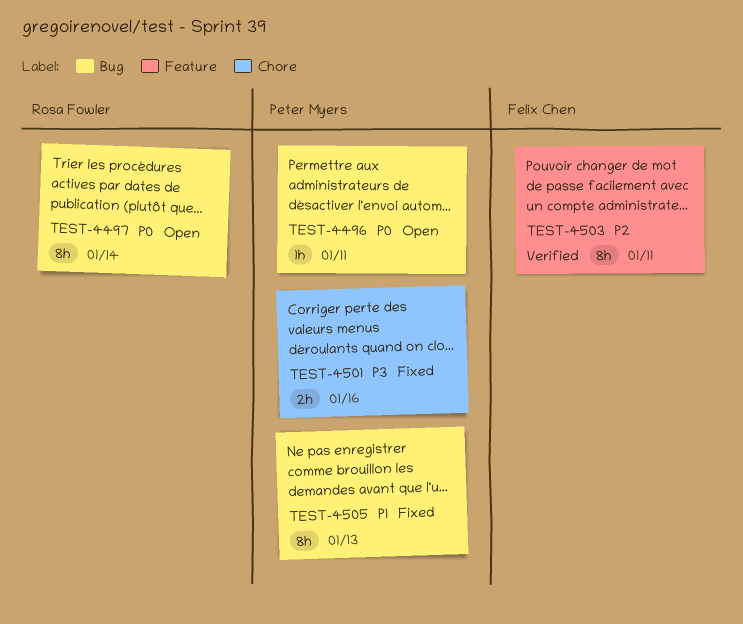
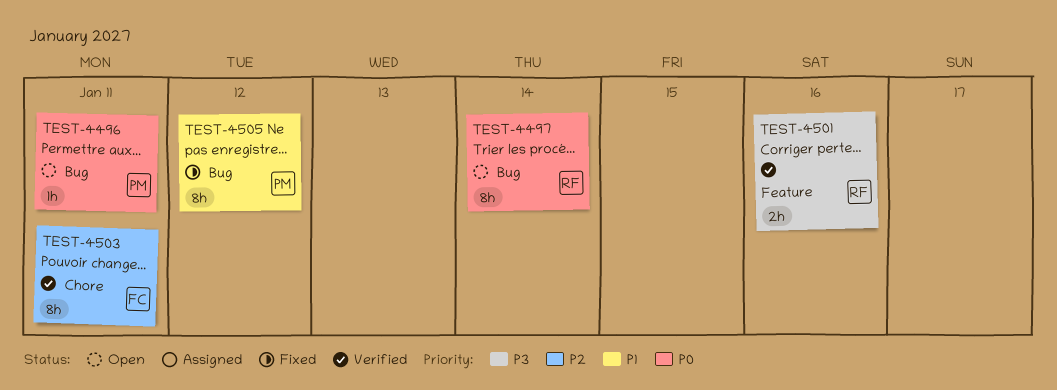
TEST-4501, status: Fixed -> Verified
TEST-4501, owner: Peter Myers -> Rosa Fowler
TEST-4501, label: Chore -> Feature
TEST-4503, label: Feature -> Chore
TEST-4505, due: Jan 13 -> Jan 12

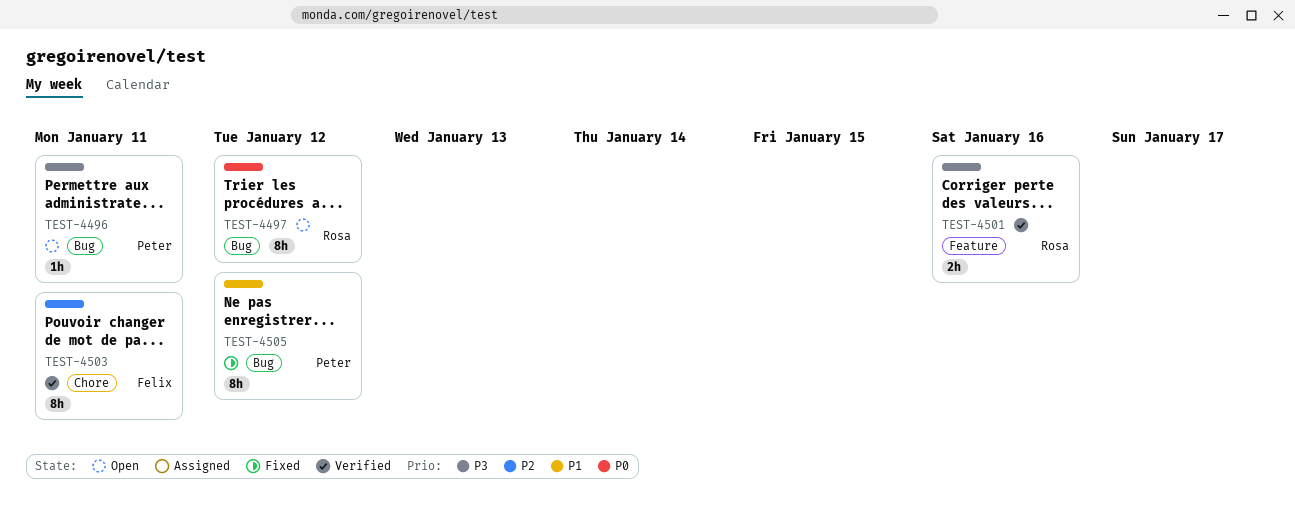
TEST-4496, priority: P0 -> P3
TEST-4497, due: Jan 14 -> Jan 12

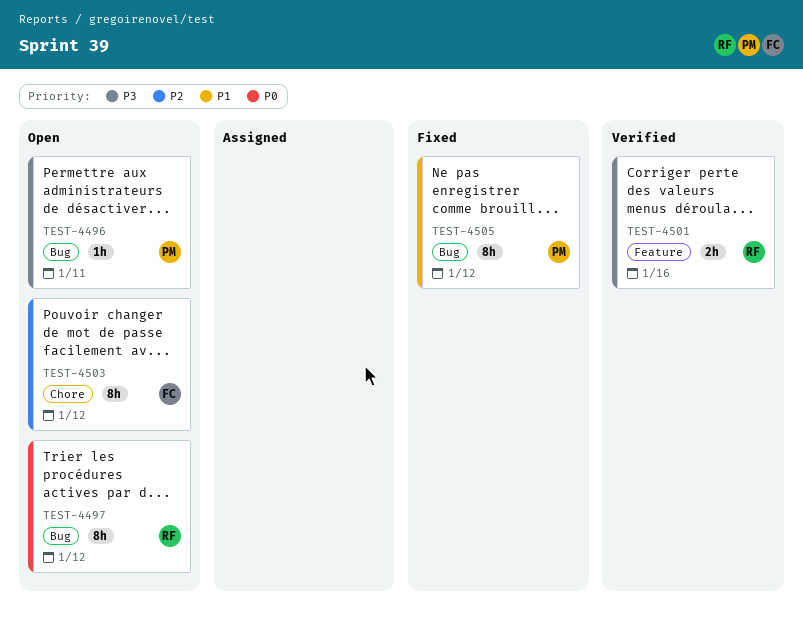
TEST-4503, status: Verified -> Open
TEST-4503, due: Jan 11 -> Jan 12

